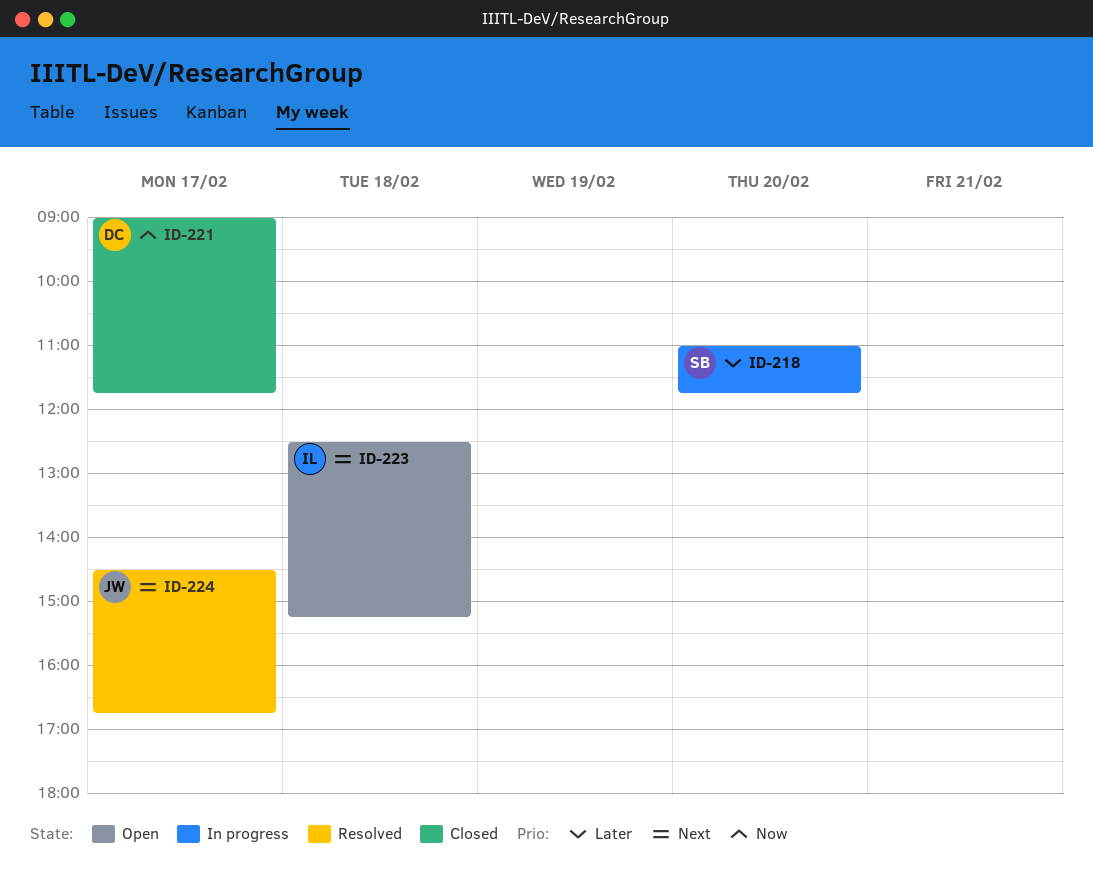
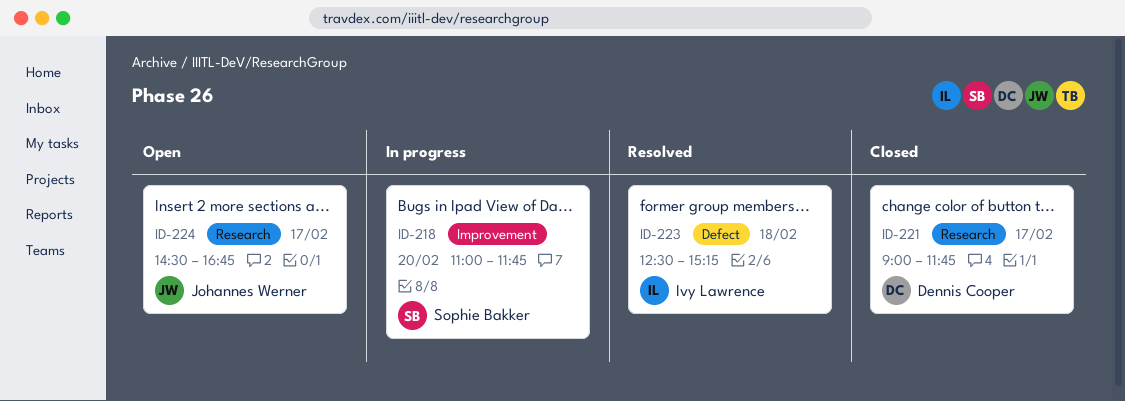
ID-223, status: Open -> Resolved
ID-224, status: Resolved -> Open

